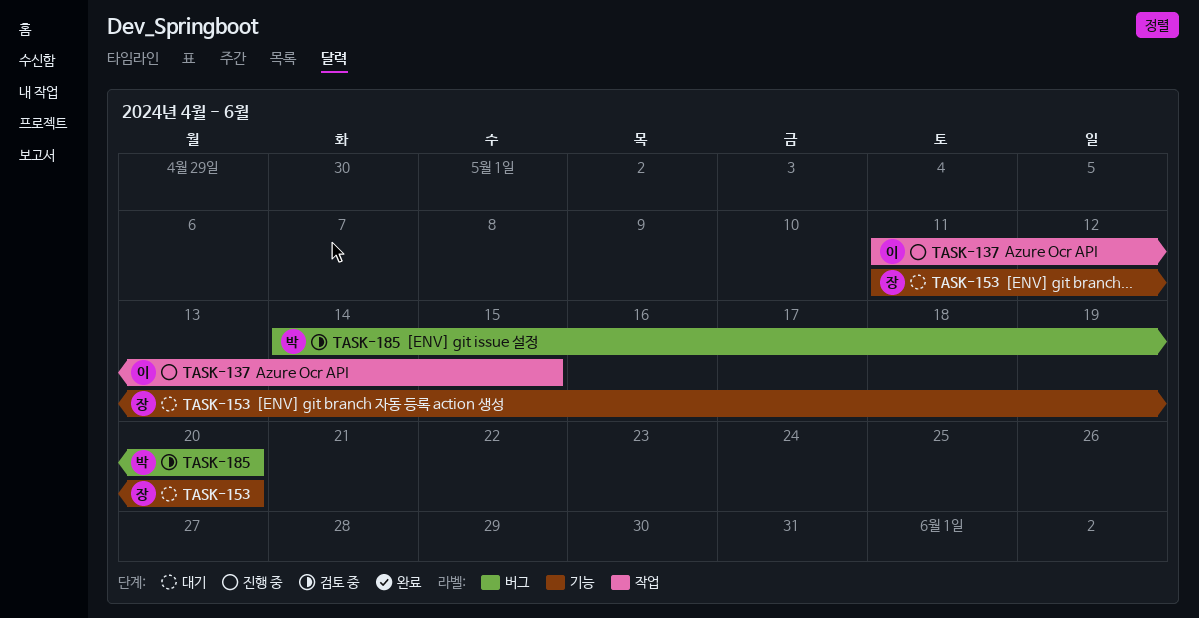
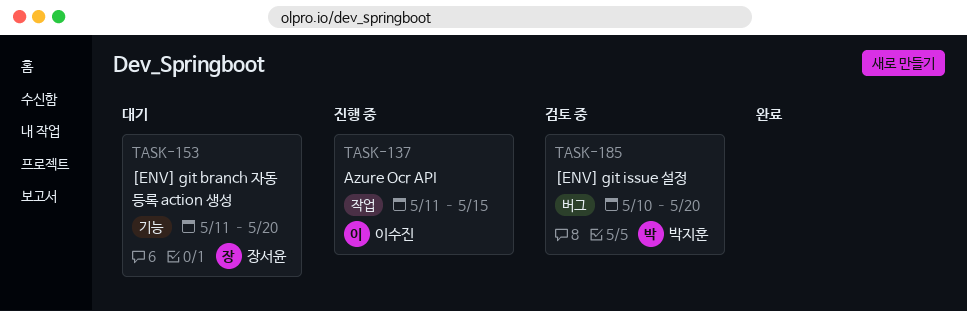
TASK-185, start: May 14 -> May 10

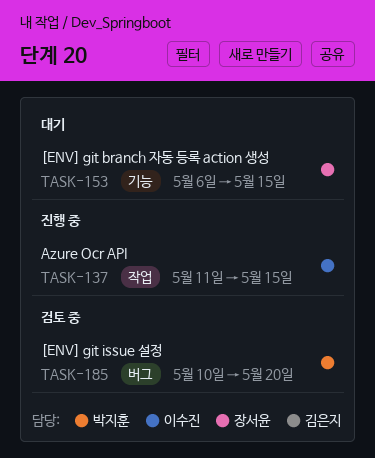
TASK-153, start: May 11 -> May 6
TASK-153, due: May 20 -> May 15

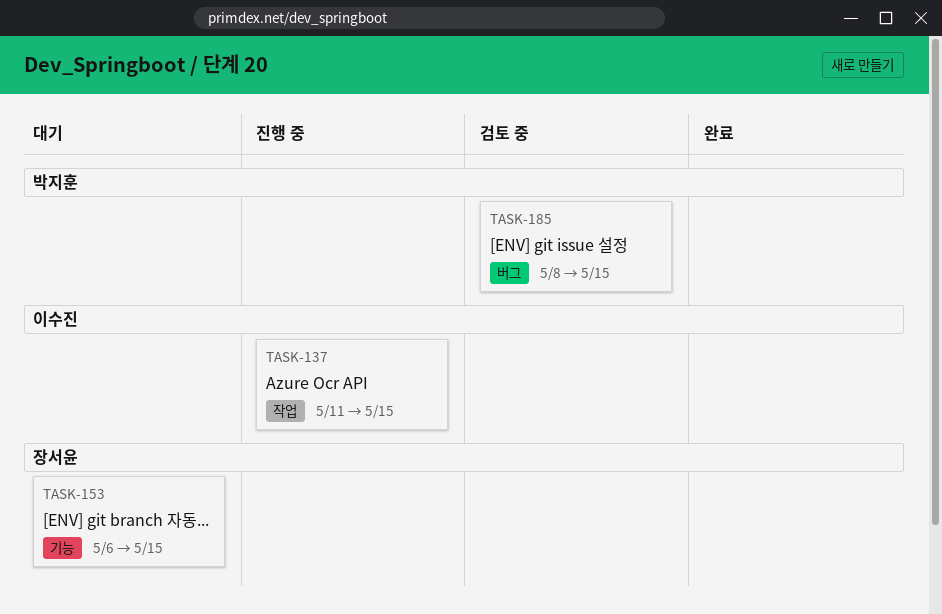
TASK-185, start: May 10 -> May 8
TASK-185, due: May 20 -> May 15

